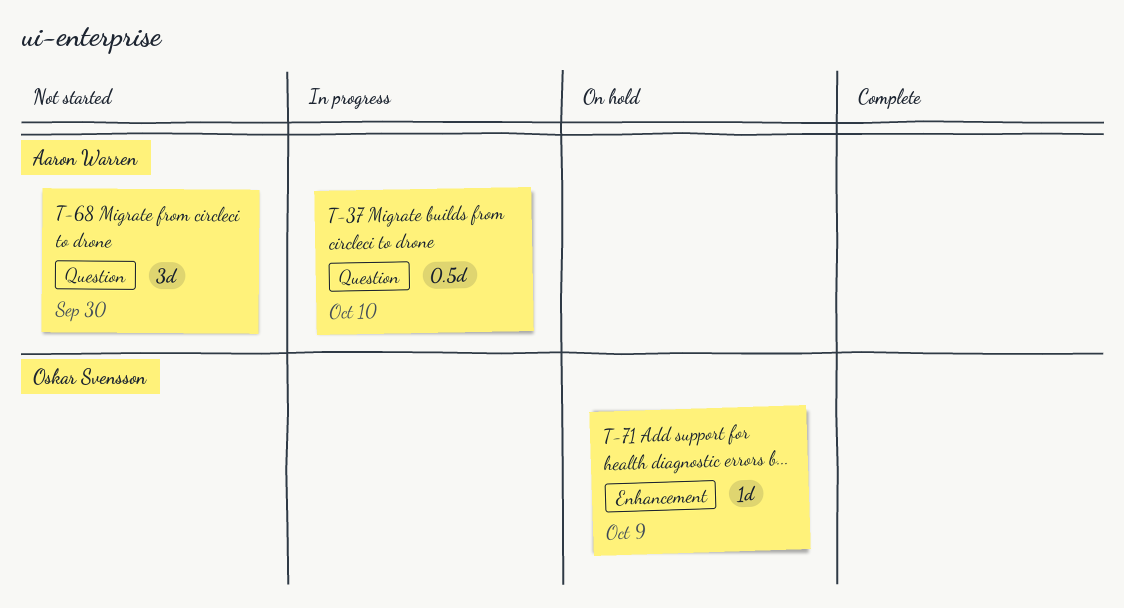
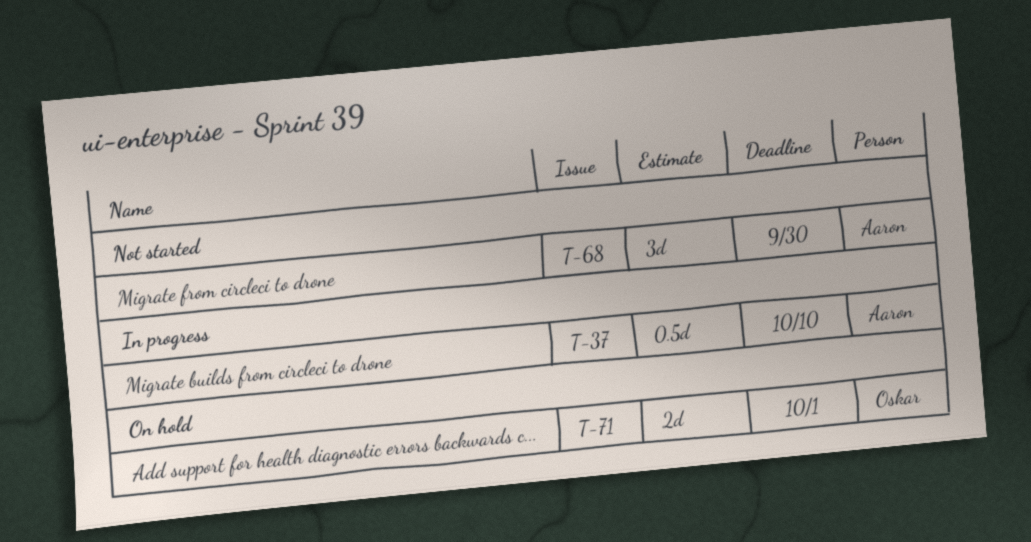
T-71, estimate: 1d -> 2d
T-71, due: Oct 9 -> Oct 1

